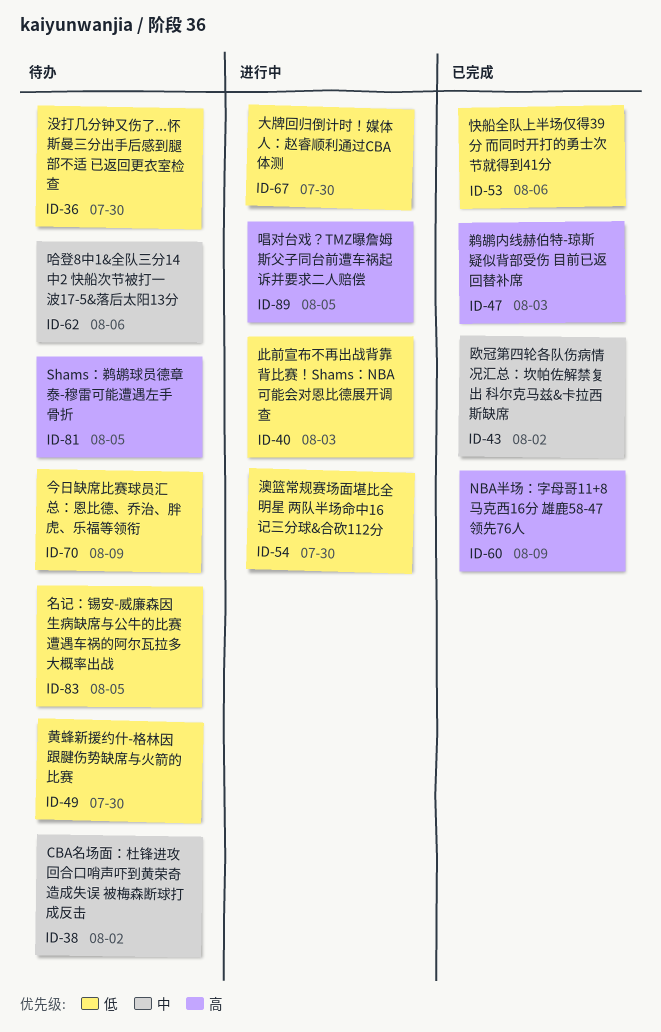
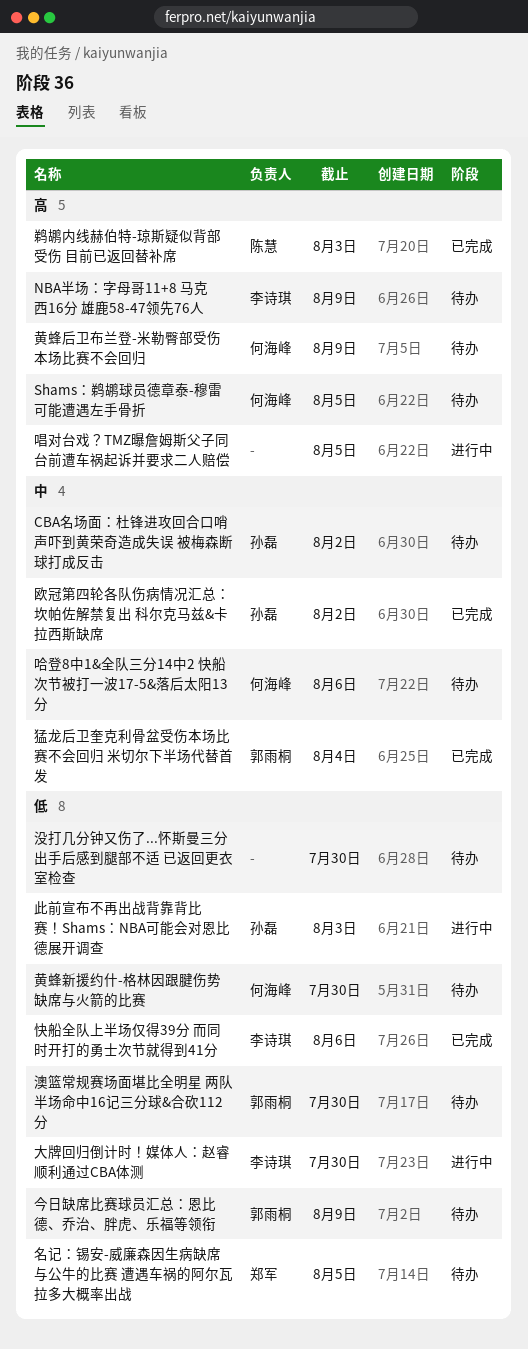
NBA半场：字母哥11+8 马克西16分 雄鹿58-47领先76人, status: 已完成 -> 待办
澳篮常规赛场面堪比全明星 两队半场命中16记三分球&合砍112分, status: 进行中 -> 待办
猛龙后卫奎克利骨盆受伤本场比赛不会回归 米切尔下半场代替首发: none -> present
黄蜂后卫布兰登-米勒臀部受伤 本场比赛不会回归: none -> present

